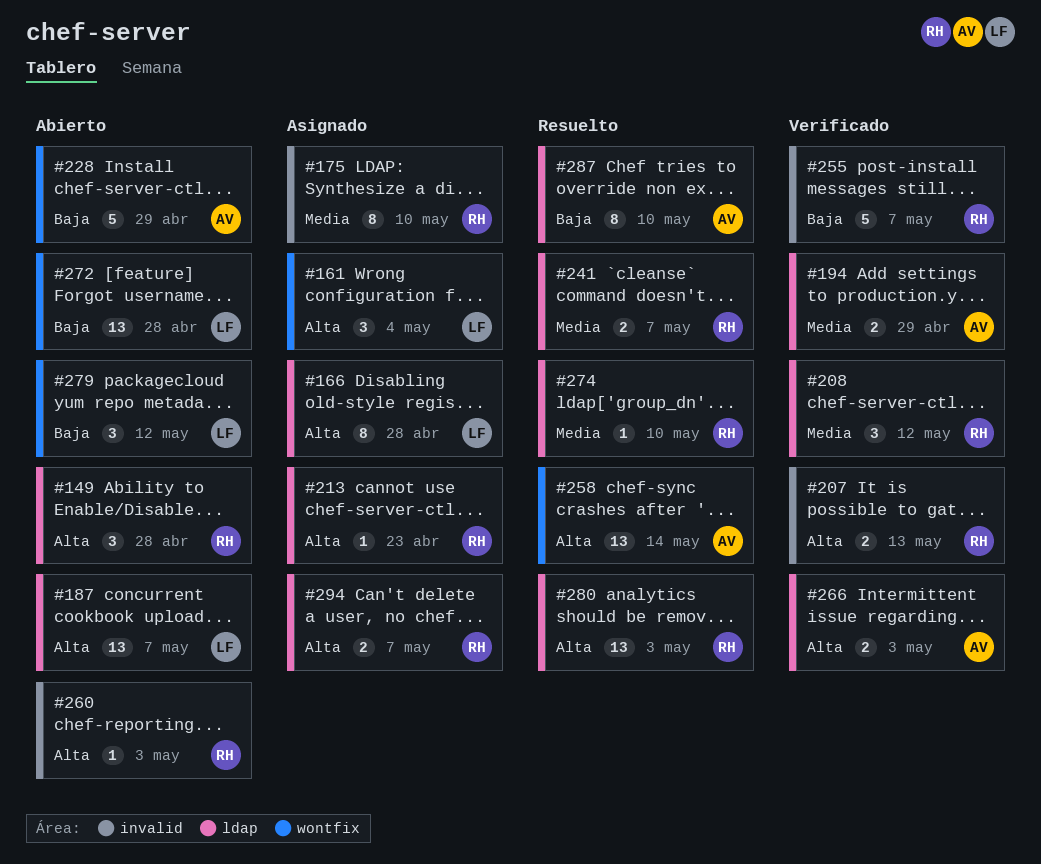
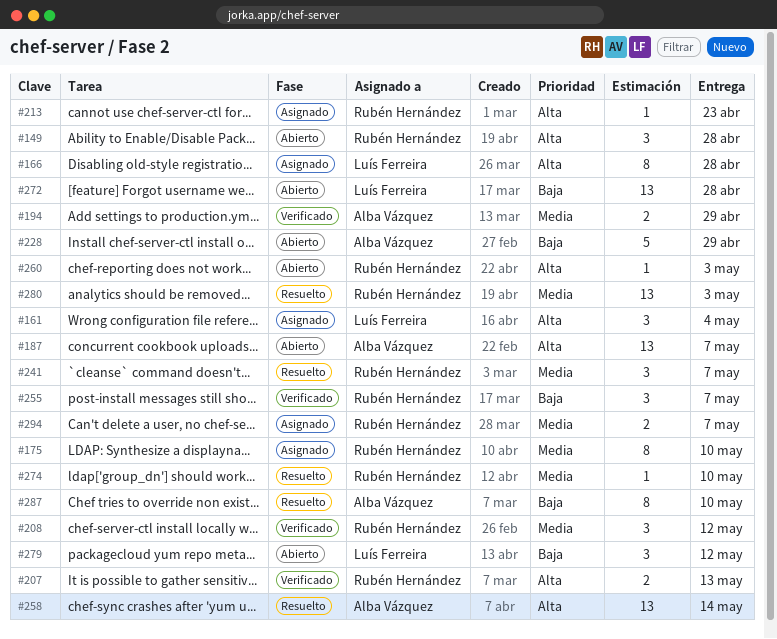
#187, owner: Luís Ferreira -> Alba Vázquez
#241, estimate: 2 -> 3
#255, estimate: 5 -> 3
#266: present -> none
#280, priority: Alta -> Media
#294, priority: Alta -> Media

